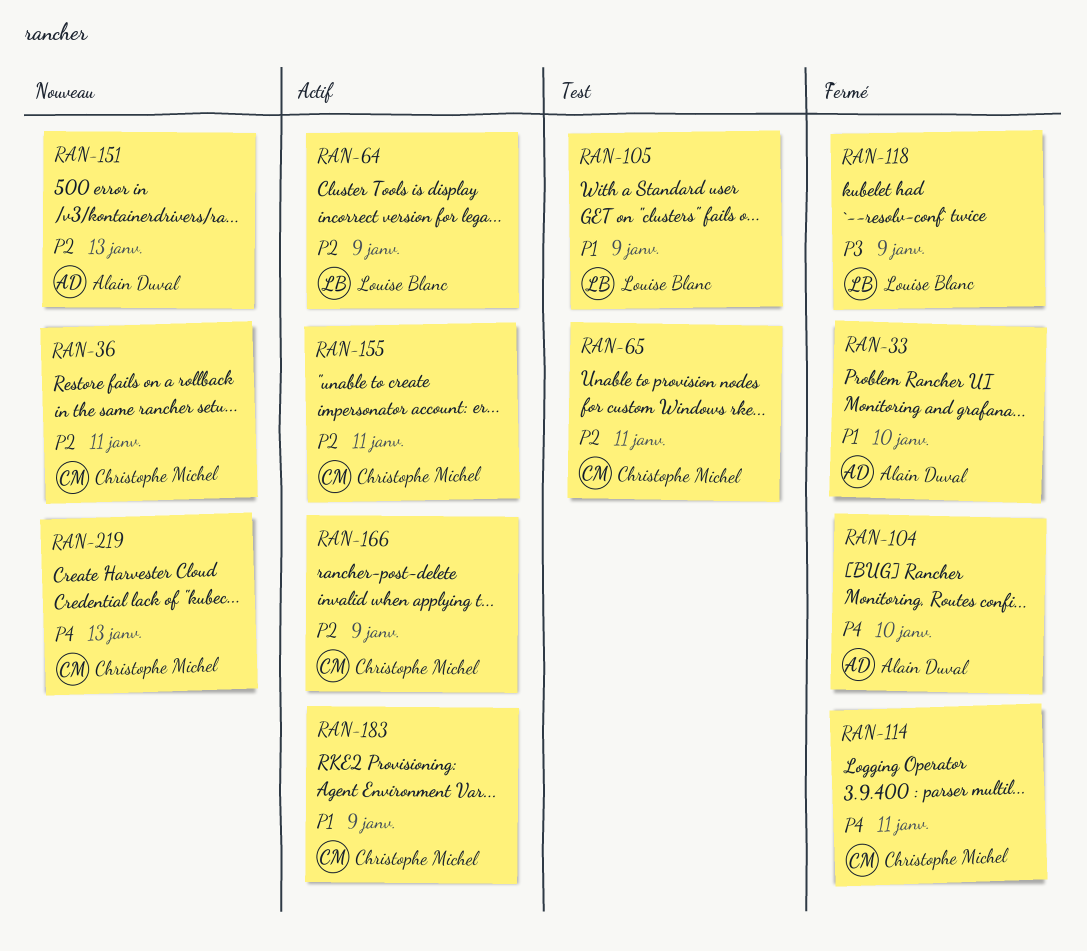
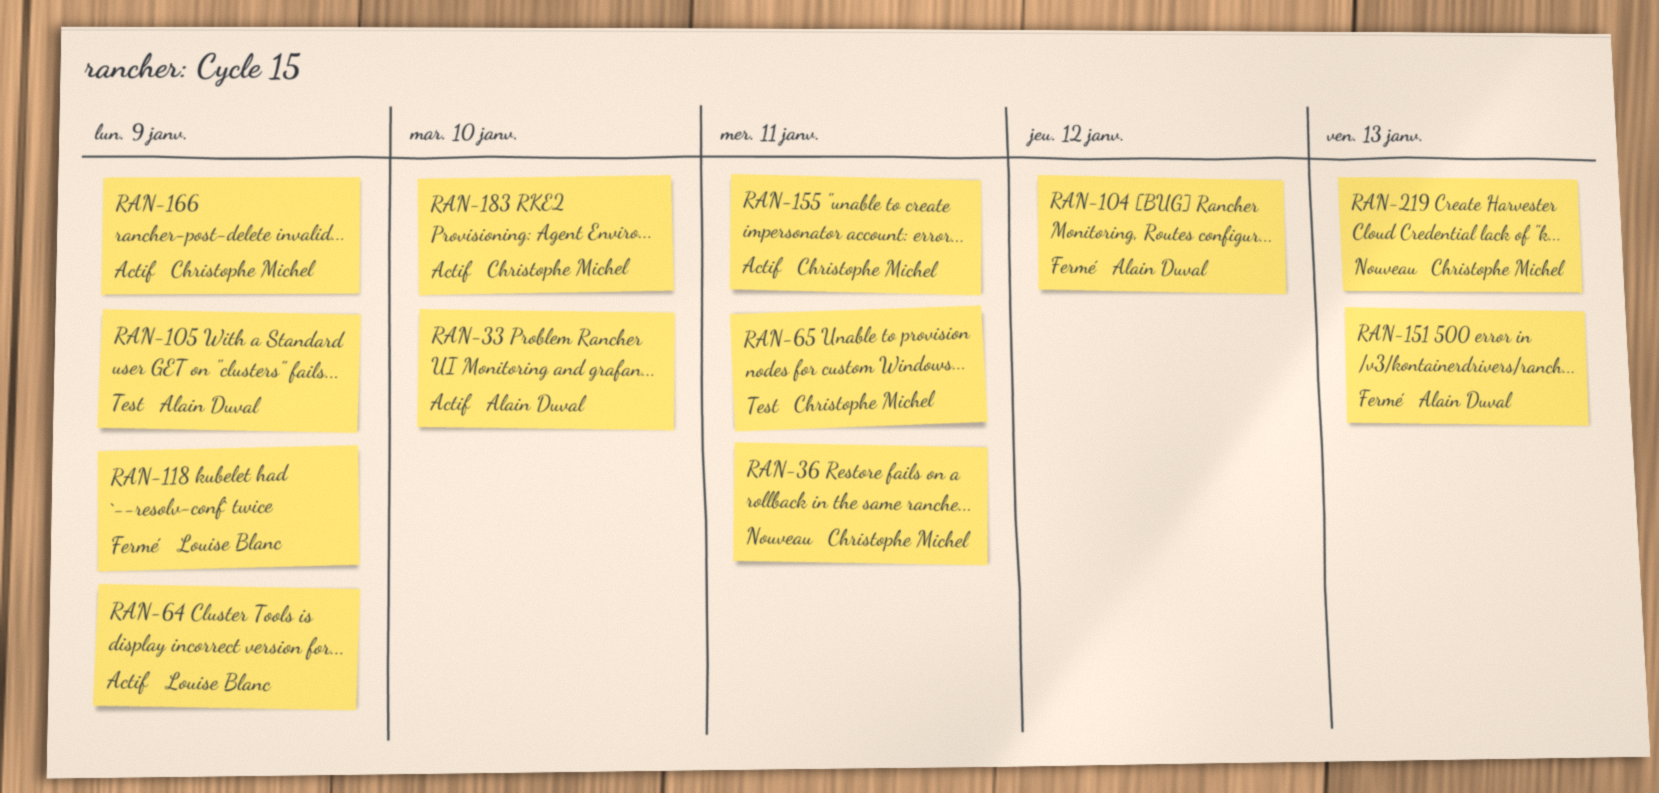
RAN-33, status: Fermé -> Actif
RAN-104, due: Jan 10 -> Jan 12
RAN-105, owner: Louise Blanc -> Alain Duval
RAN-114: present -> none
RAN-151, status: Nouveau -> Fermé
RAN-183, due: Jan 9 -> Jan 10

